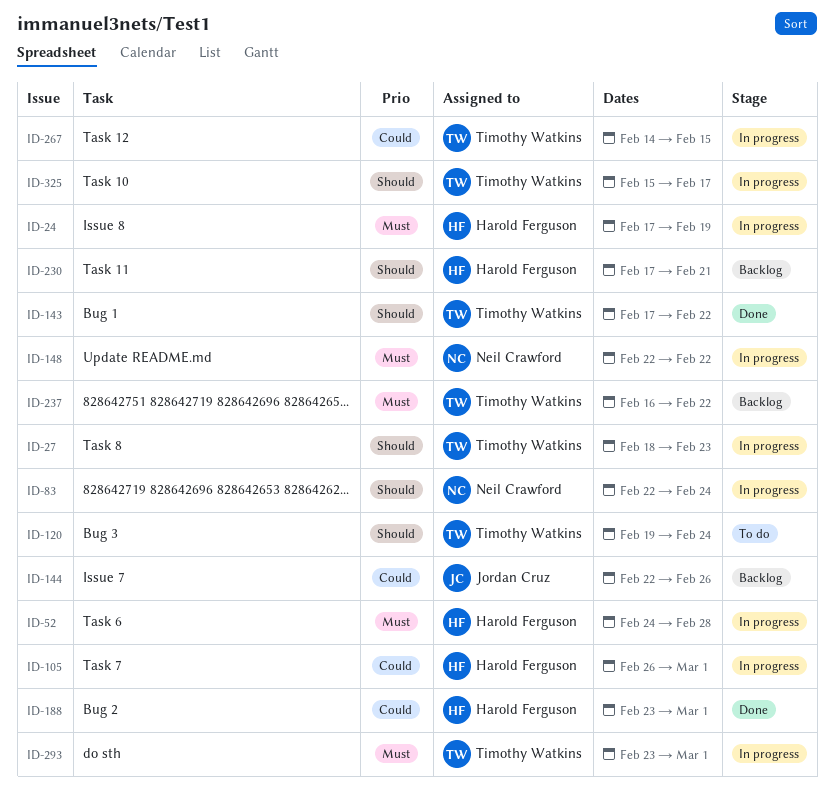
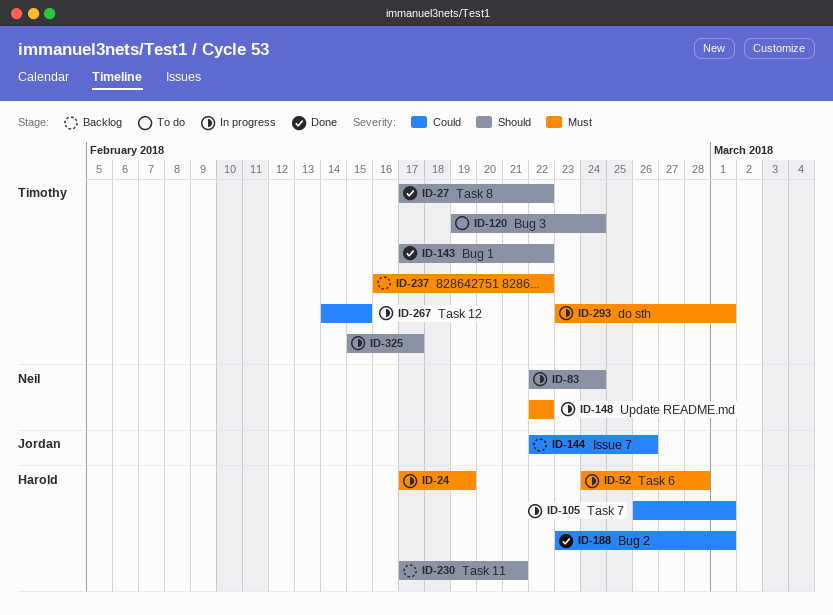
ID-27, status: In progress -> Done
ID-27, start: Feb 18 -> Feb 17
ID-27, due: Feb 23 -> Feb 22

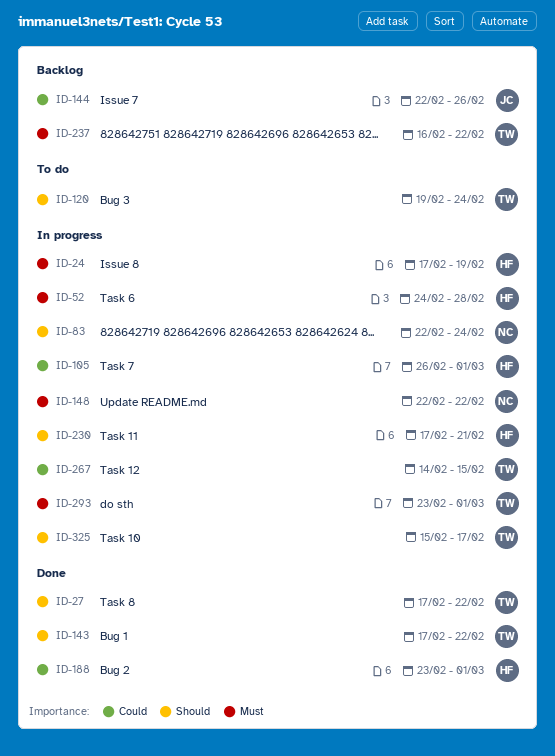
ID-230, status: Backlog -> In progress

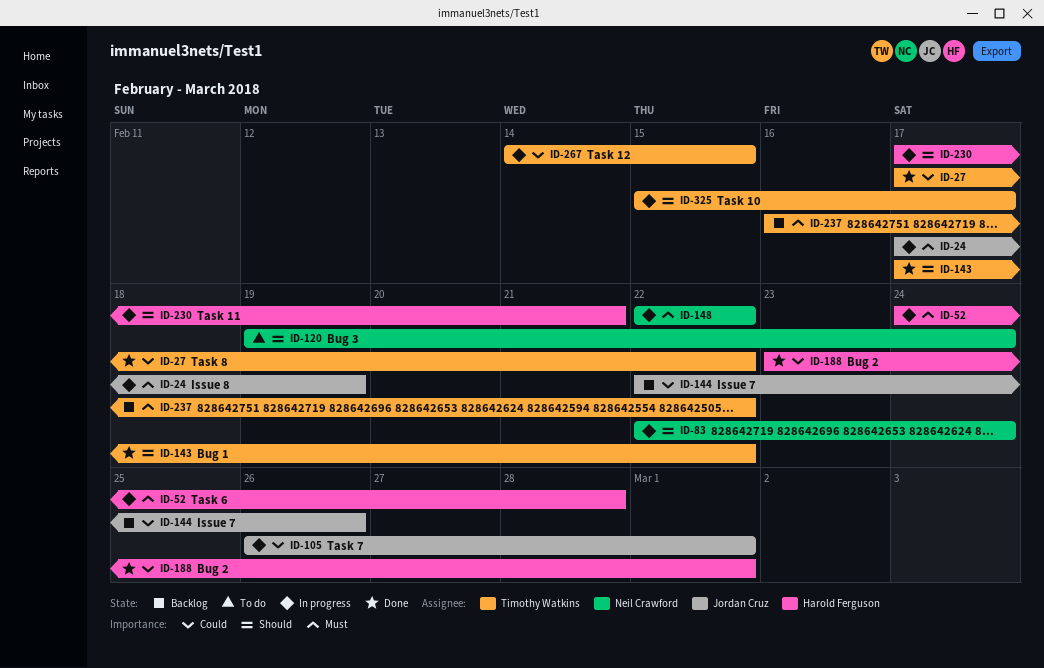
ID-24, owner: Harold Ferguson -> Jordan Cruz
ID-27, priority: Should -> Could
ID-105, owner: Harold Ferguson -> Jordan Cruz
ID-120, owner: Timothy Watkins -> Neil Crawford
ID-293: present -> none

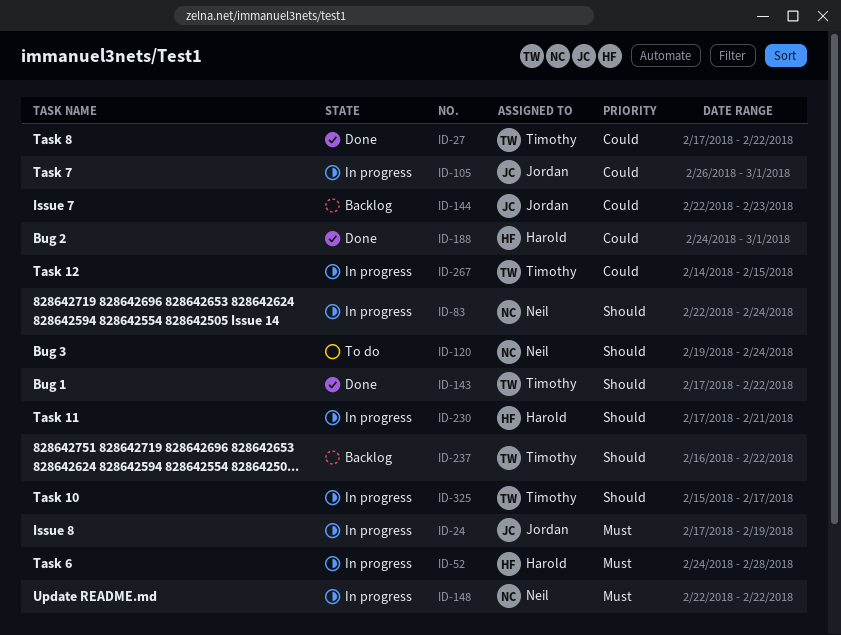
ID-144, due: Feb 26 -> Feb 23
ID-188, start: Feb 23 -> Feb 24
ID-237, priority: Must -> Should

